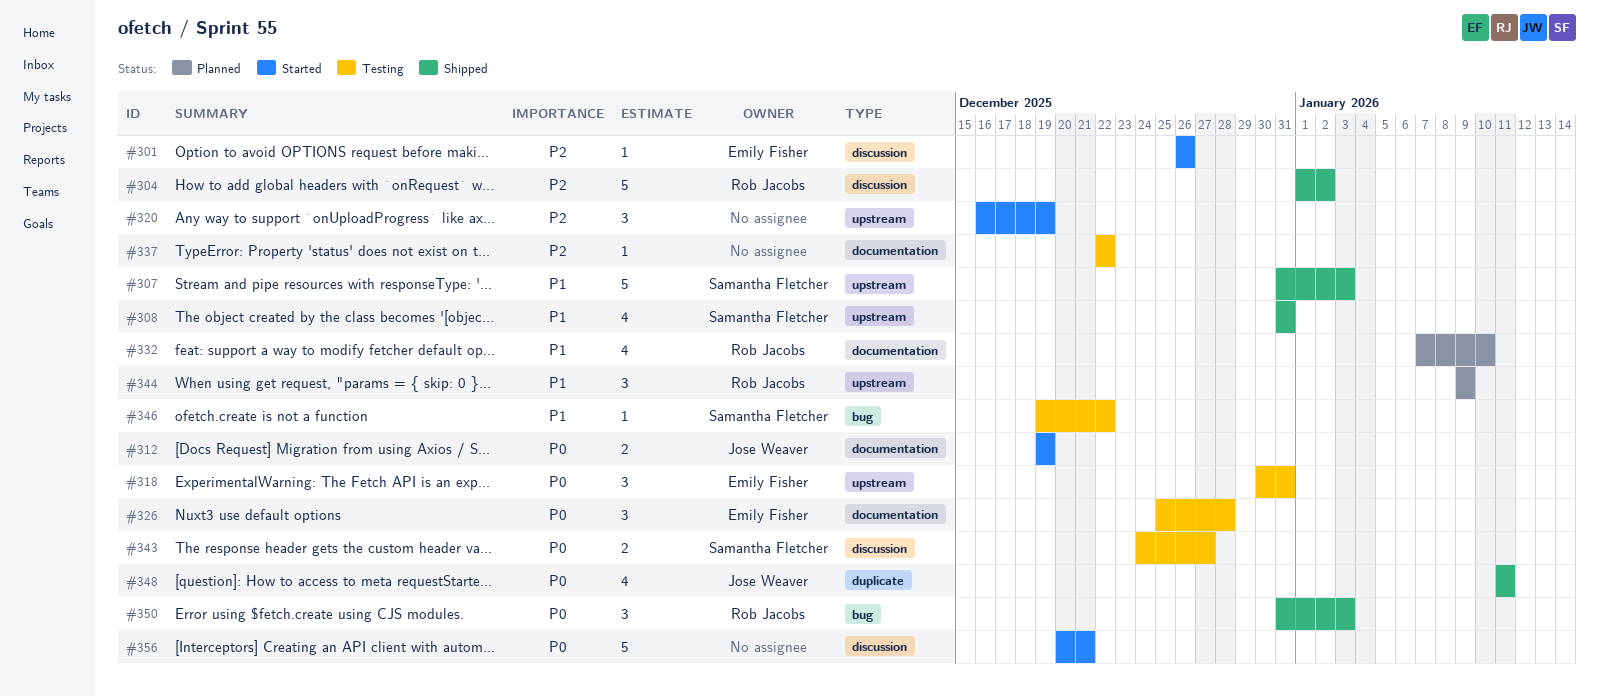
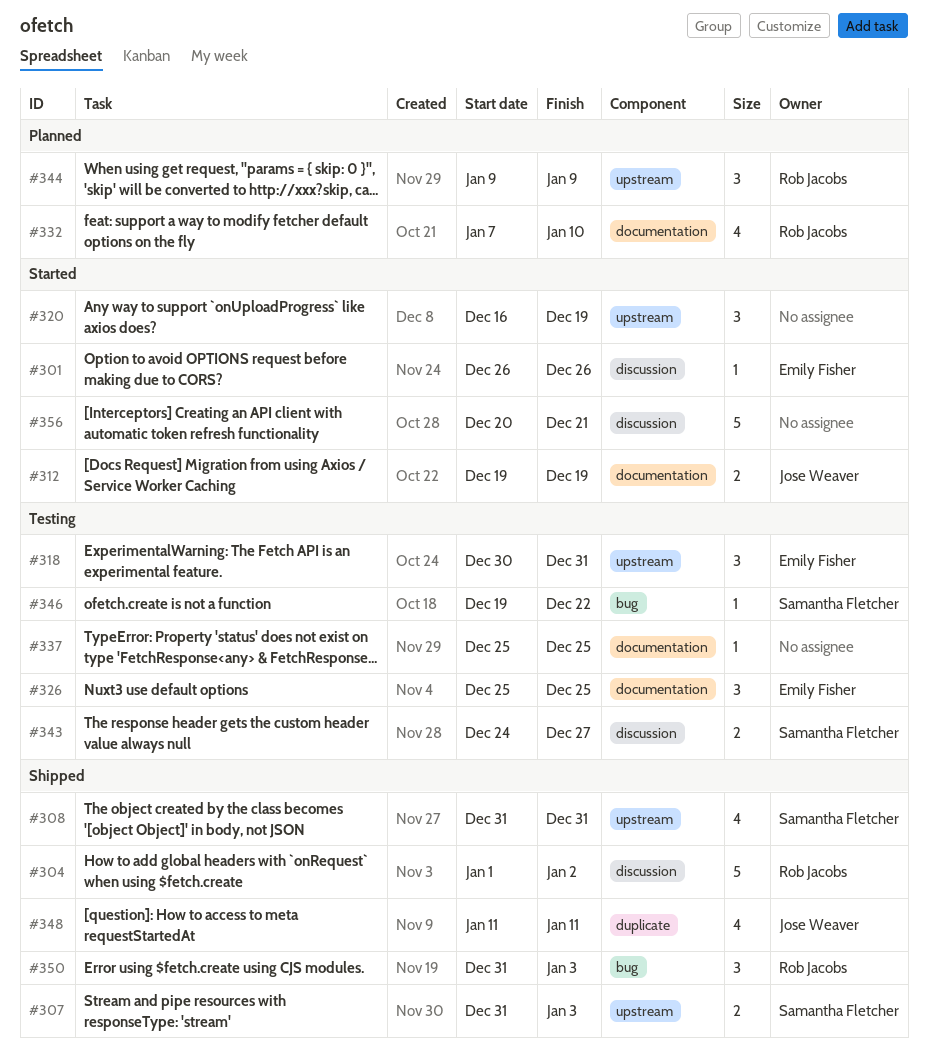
#307, estimate: 5 -> 2
#326, due: Dec 28 -> Dec 25
#337, start: Dec 22 -> Dec 25
#337, due: Dec 22 -> Dec 25

